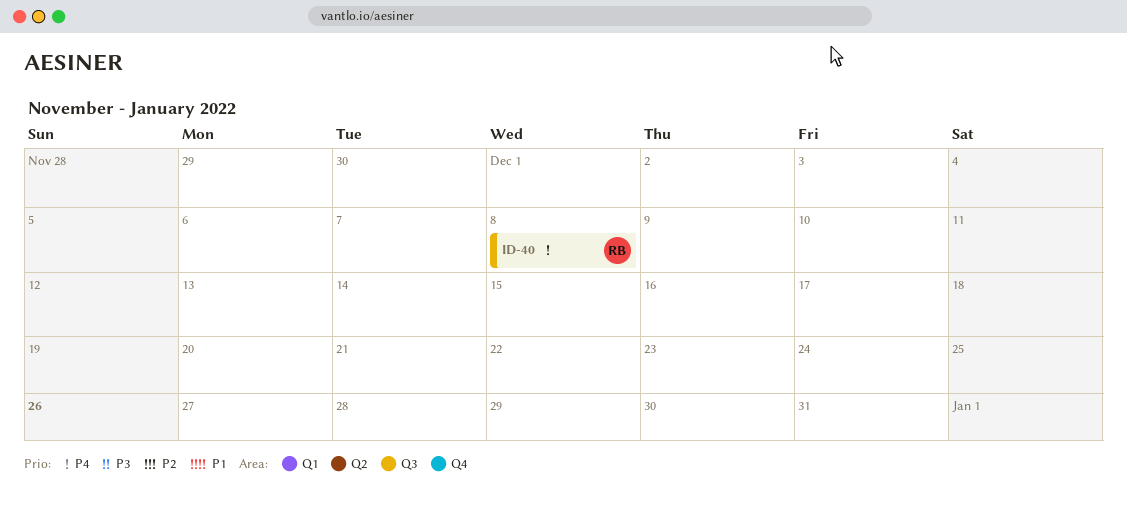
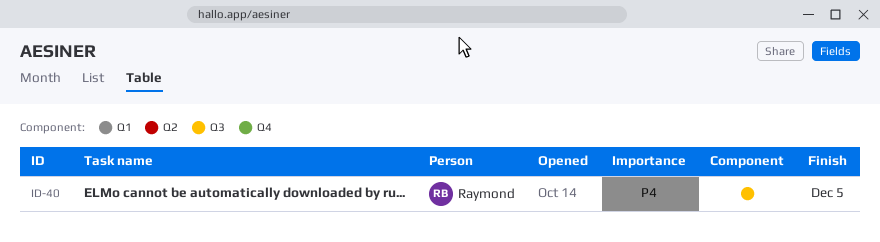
ID-40, due: Dec 8 -> Dec 5

